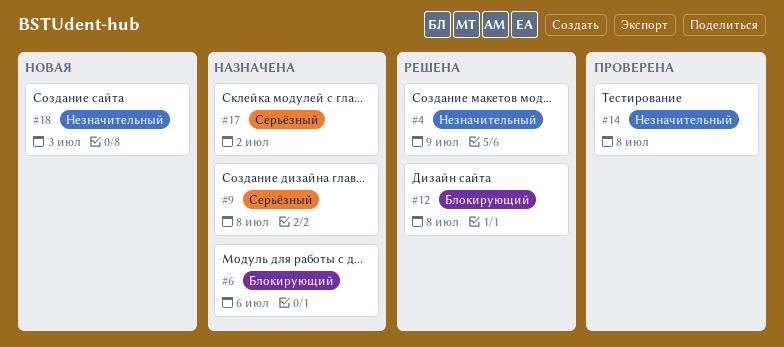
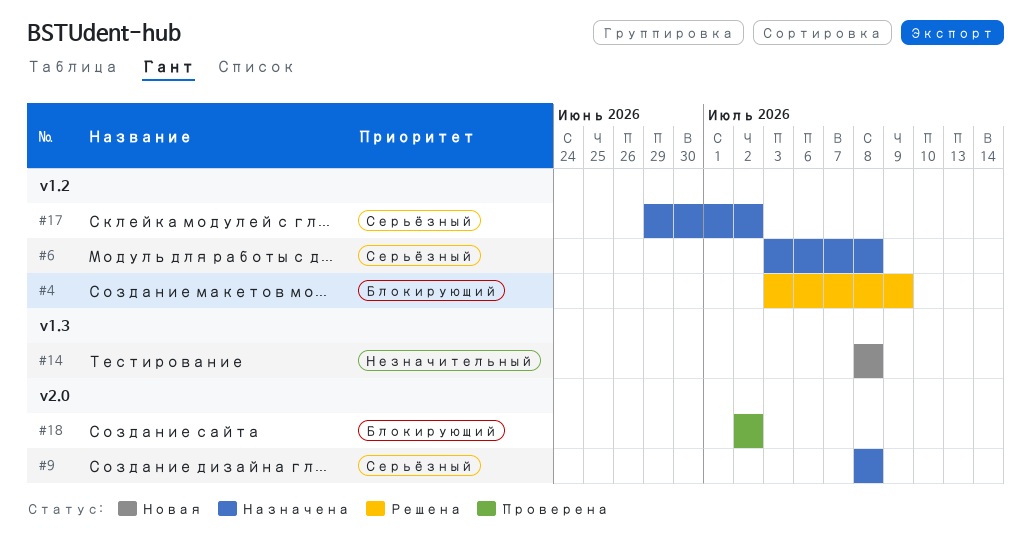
#4, priority: Незначительный -> Блокирующий
#6, priority: Блокирующий -> Серьёзный
#6, due: Jul 6 -> Jul 8
#12: present -> none
#14, status: Проверена -> Новая
#18, status: Новая -> Проверена
#18, priority: Незначительный -> Блокирующий
#18, due: Jul 3 -> Jul 2

